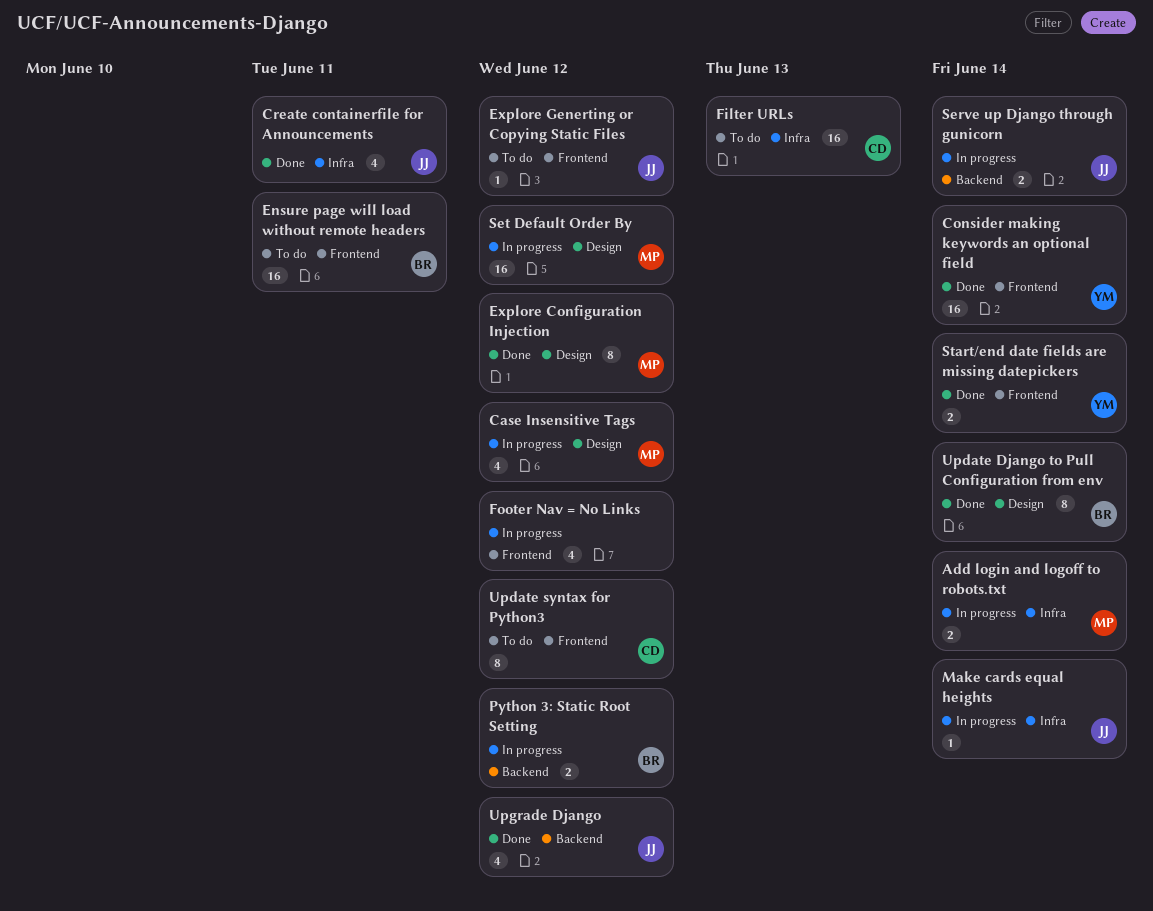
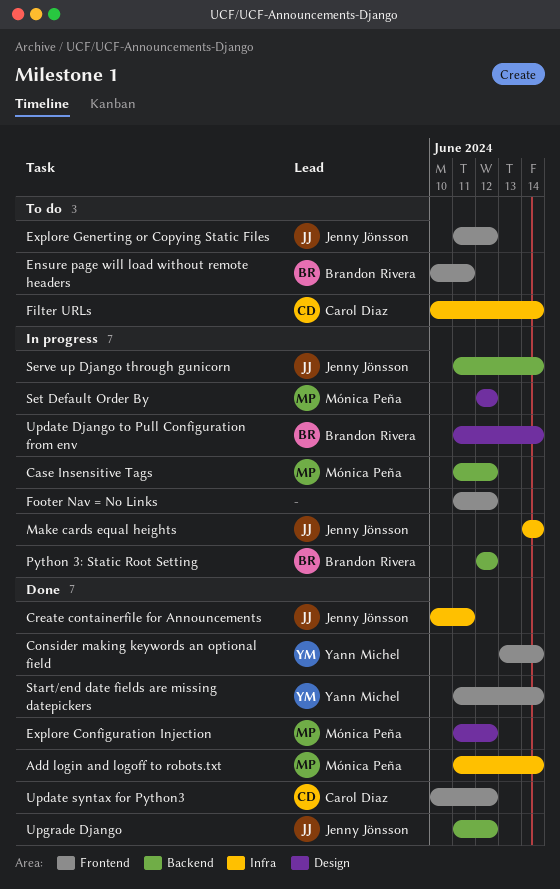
Add login and logoff to robots.txt, status: In progress -> Done
Case Insensitive Tags, label: Design -> Backend
Filter URLs, due: Jun 13 -> Jun 14
Update Django to Pull Configuration from env, status: Done -> In progress
Update syntax for Python3, status: To do -> Done

